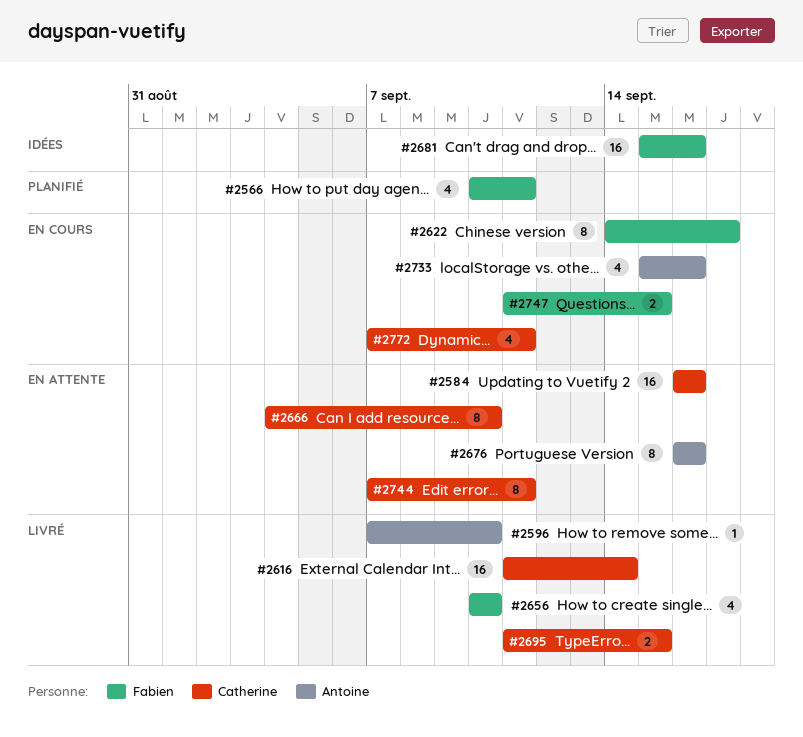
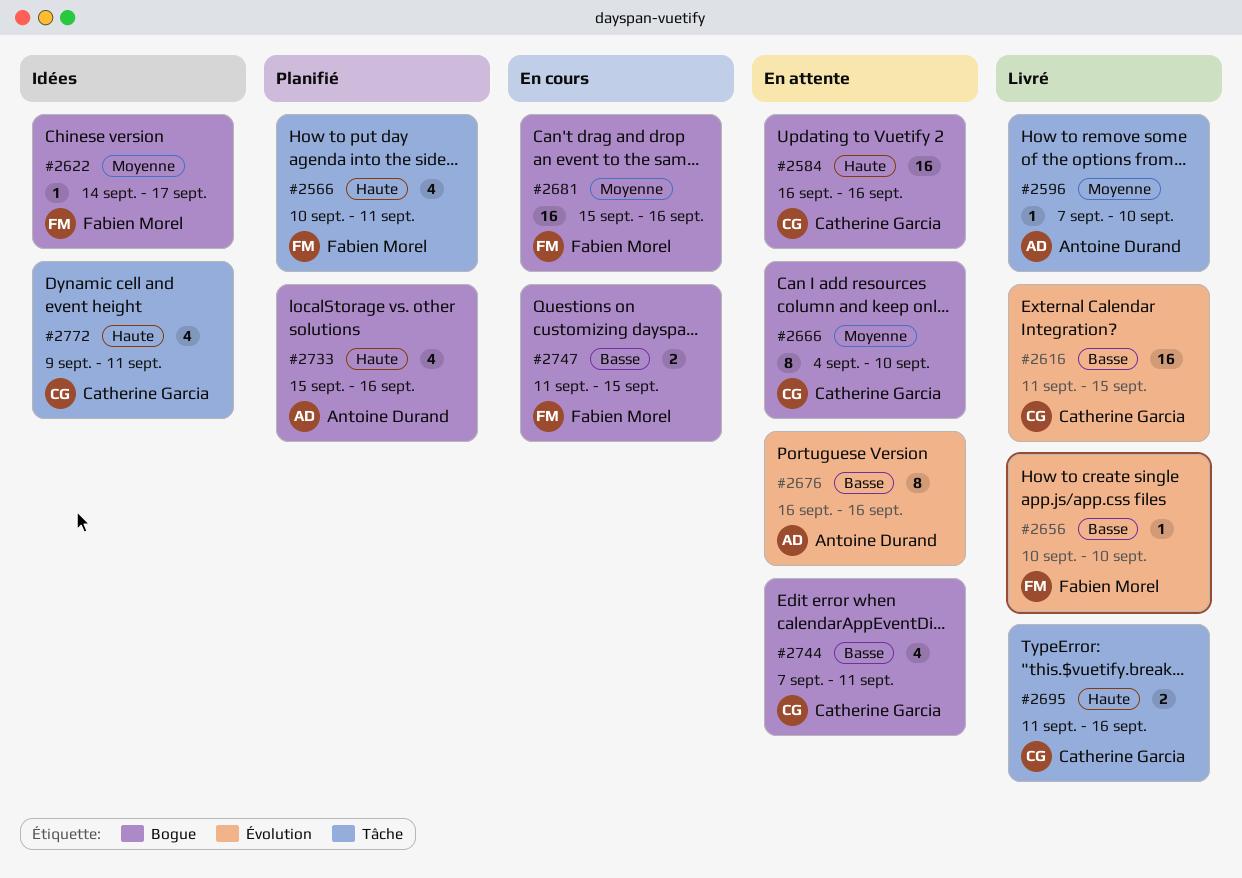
#2616, due: Sep 14 -> Sep 15
#2622, status: En cours -> Idées
#2622, estimate: 8 -> 1
#2656, estimate: 4 -> 1
#2681, status: Idées -> En cours
#2695, due: Sep 15 -> Sep 16
#2733, status: En cours -> Planifié
#2744, estimate: 8 -> 4
#2772, status: En cours -> Idées
#2772, start: Sep 7 -> Sep 9

